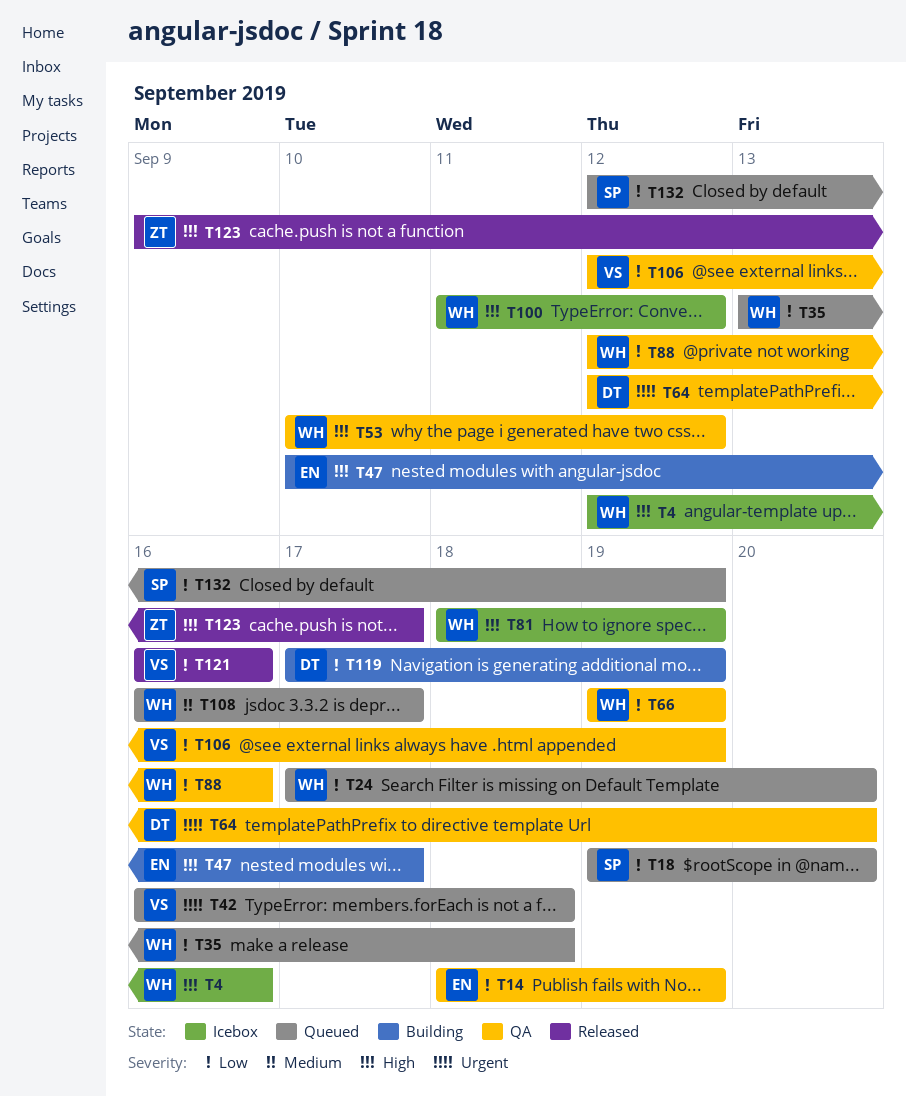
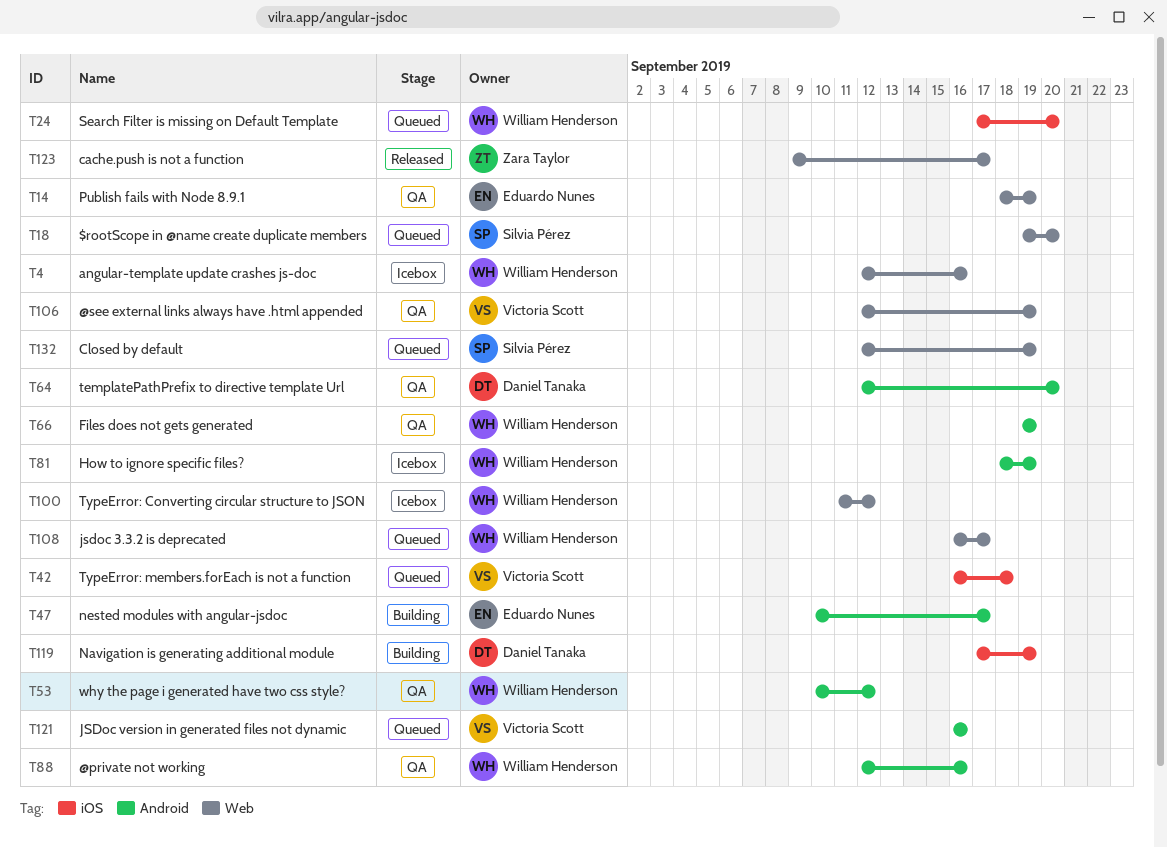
T35: present -> none
T121, status: Released -> Queued

